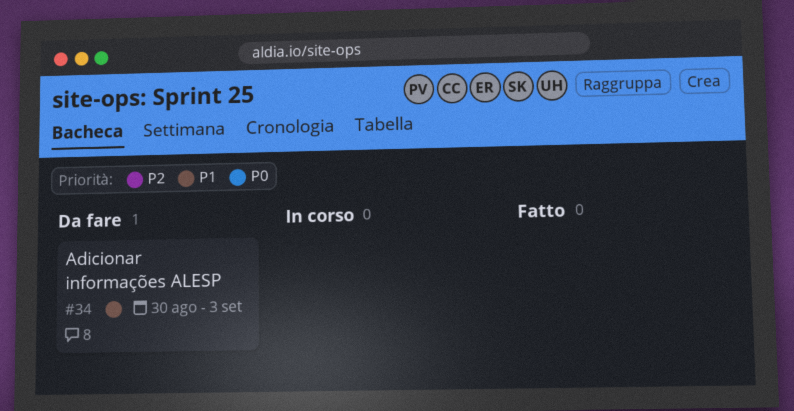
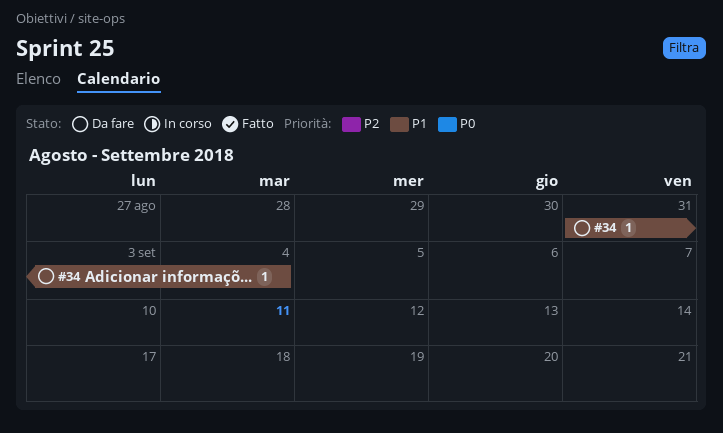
#34, start: Aug 30 -> Aug 31
#34, due: Sep 3 -> Sep 4

